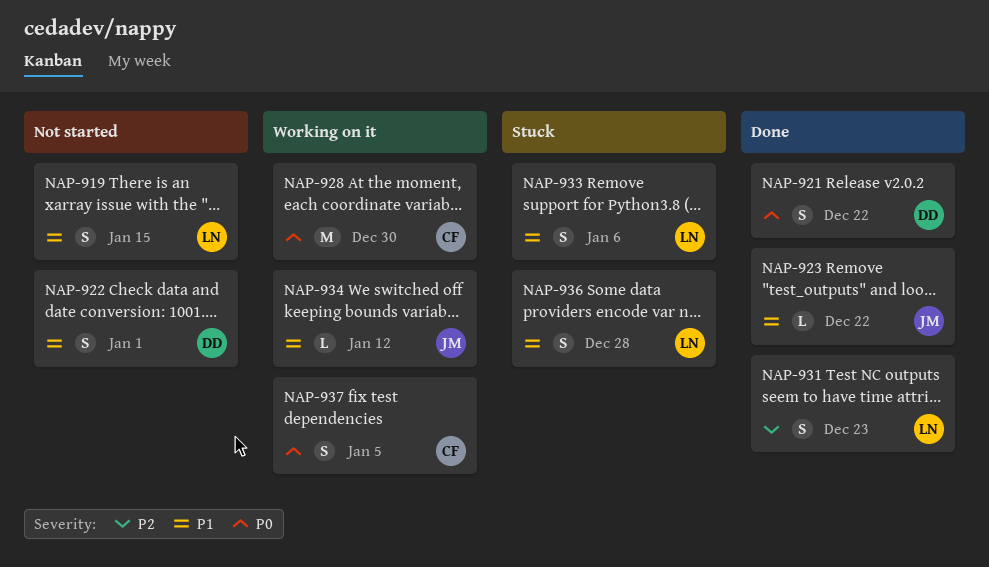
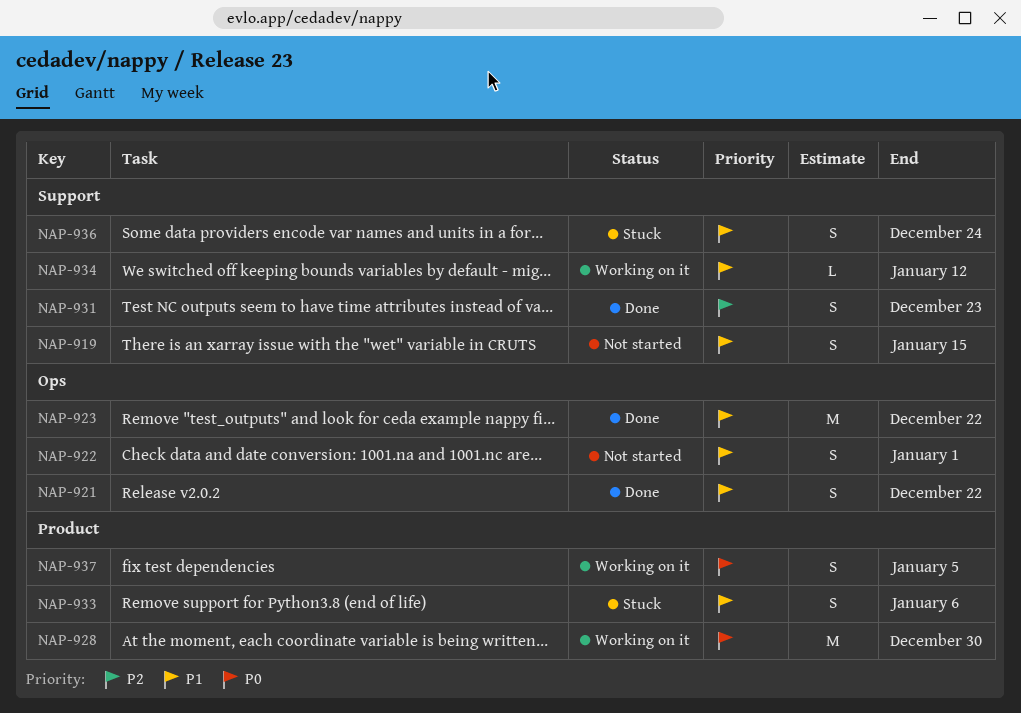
NAP-921, priority: P0 -> P1
NAP-923, estimate: L -> M
NAP-936, due: Dec 28 -> Dec 24

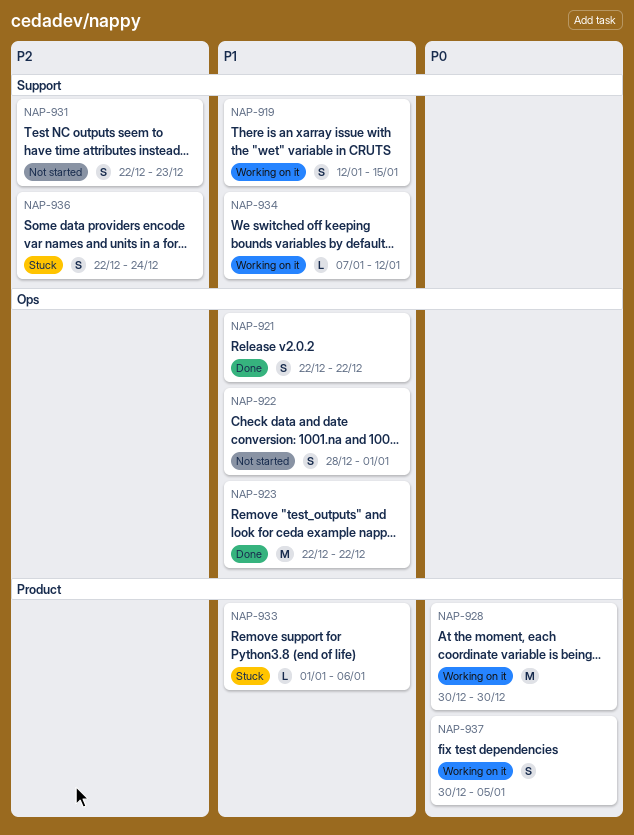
NAP-919, status: Not started -> Working on it
NAP-931, status: Done -> Not started
NAP-933, estimate: S -> L
NAP-936, priority: P1 -> P2

